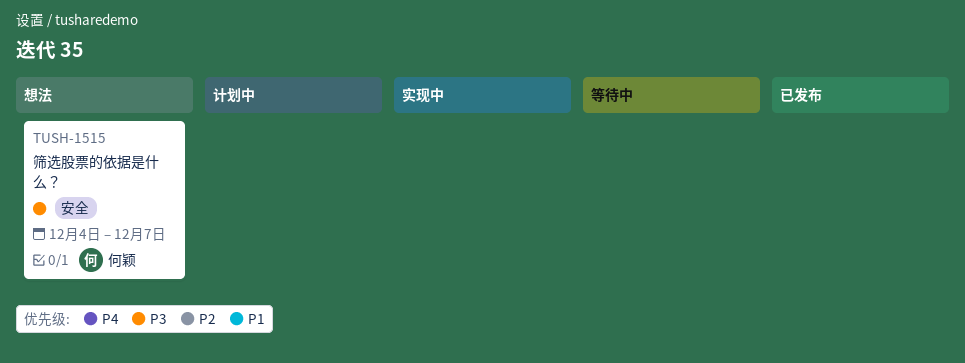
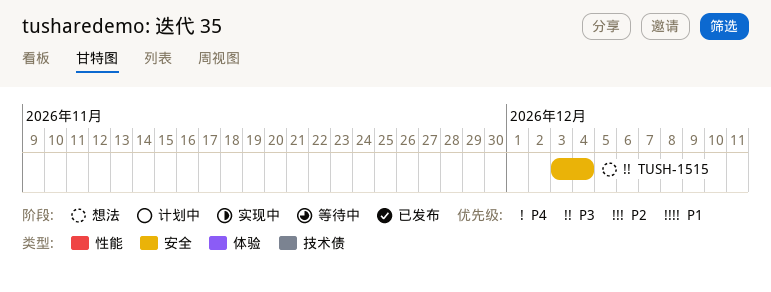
TUSH-1515, start: Dec 4 -> Dec 3
TUSH-1515, due: Dec 7 -> Dec 4

